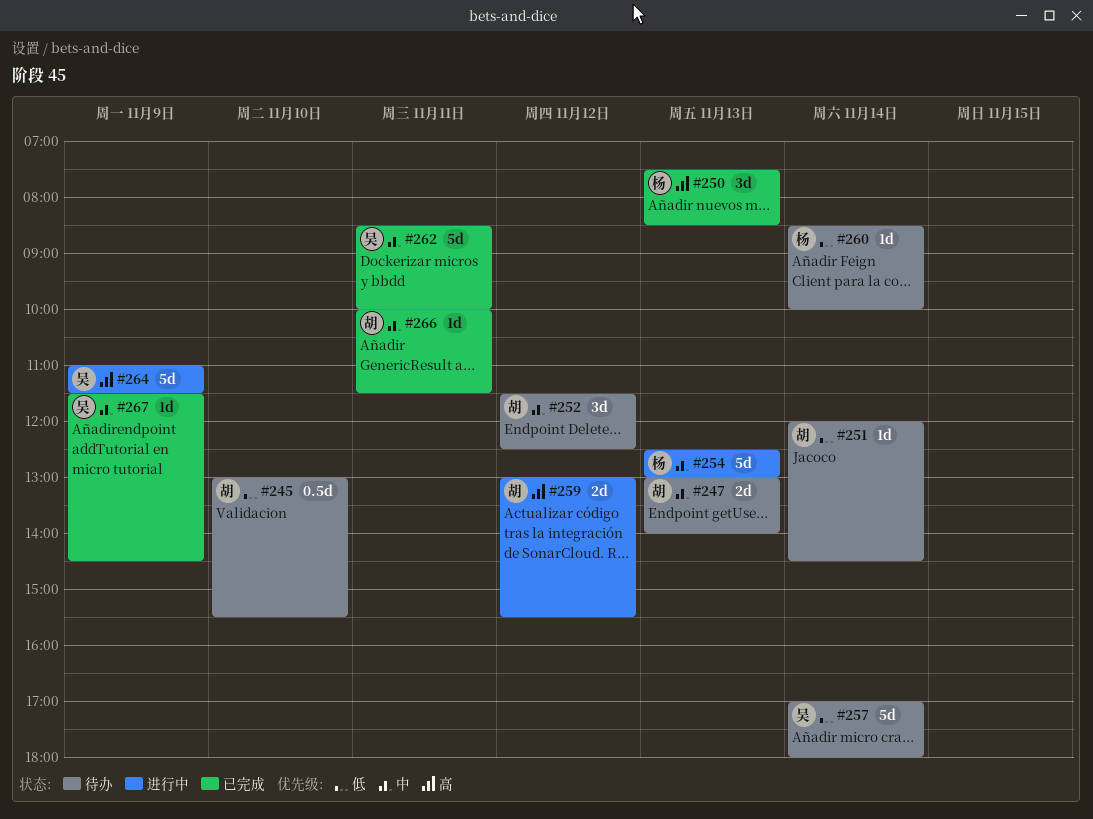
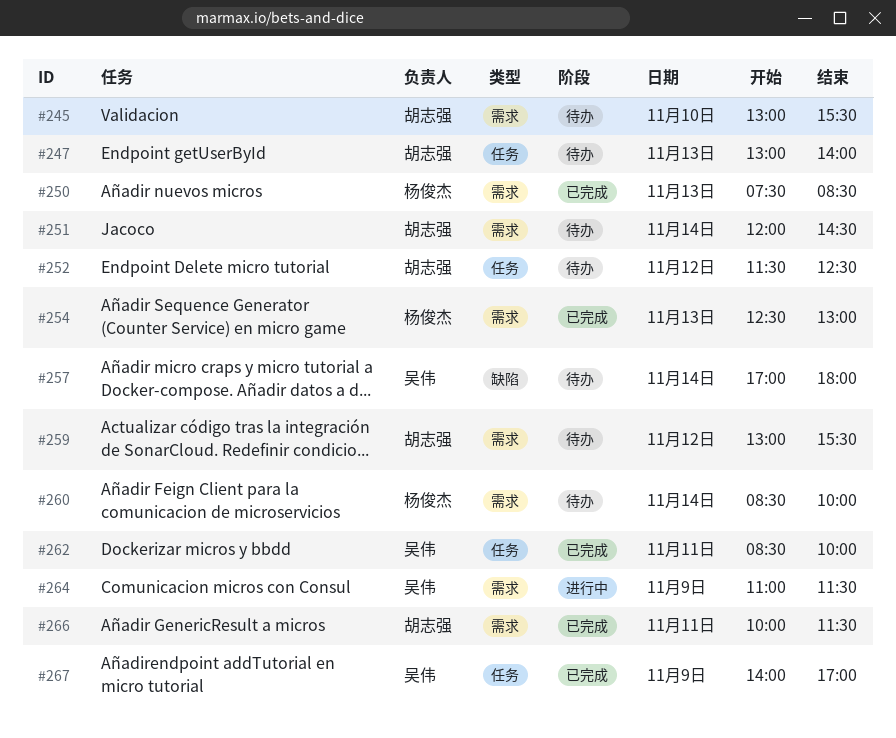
#254, status: 进行中 -> 已完成
#259, status: 进行中 -> 待办
#267, begins: 11:30 -> 14:00
#267, ends: 14:30 -> 17:00

